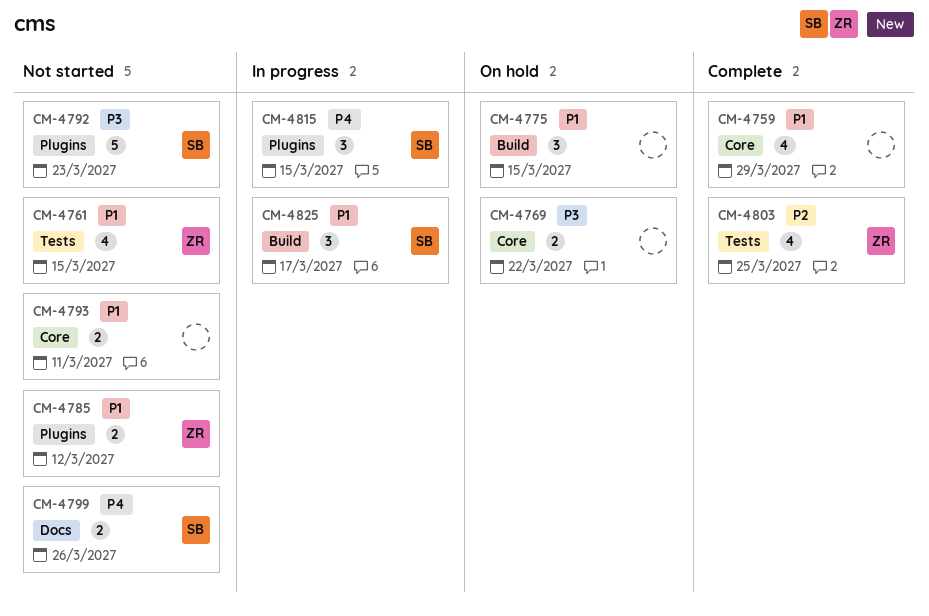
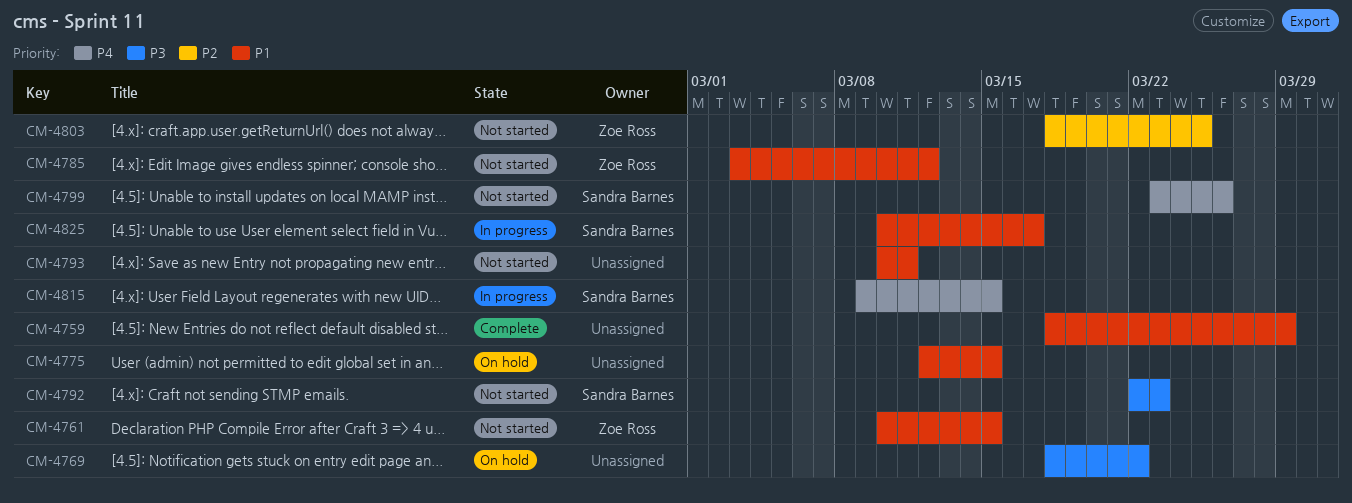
CM-4803, status: Complete -> Not started

